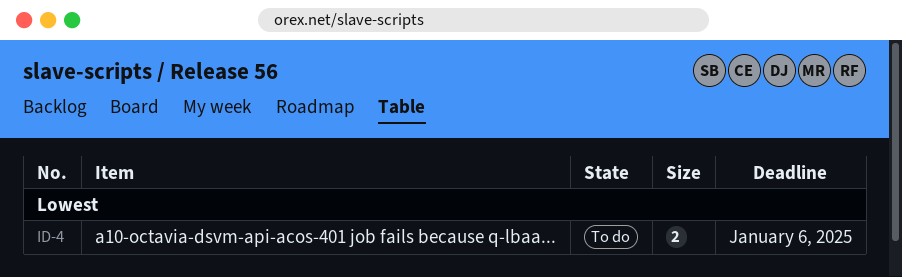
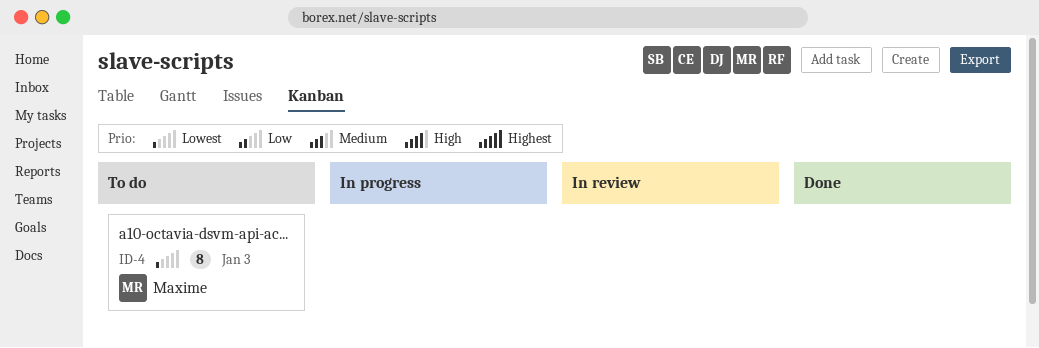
ID-4, estimate: 2 -> 8
ID-4, due: Jan 6 -> Jan 3

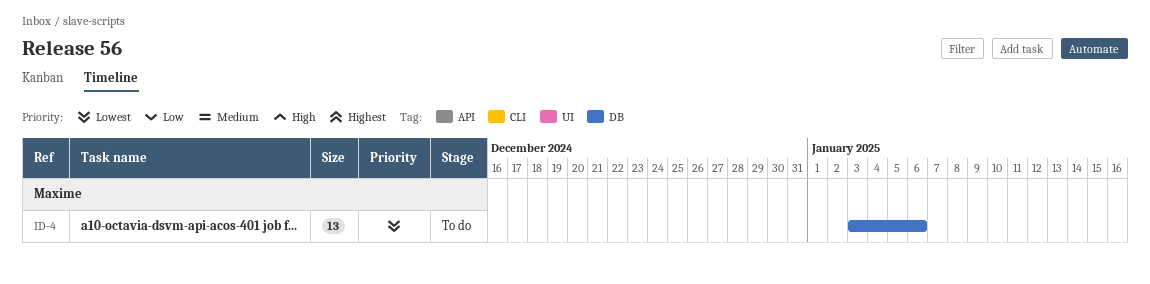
ID-4, estimate: 8 -> 13
ID-4, due: Jan 3 -> Jan 6

